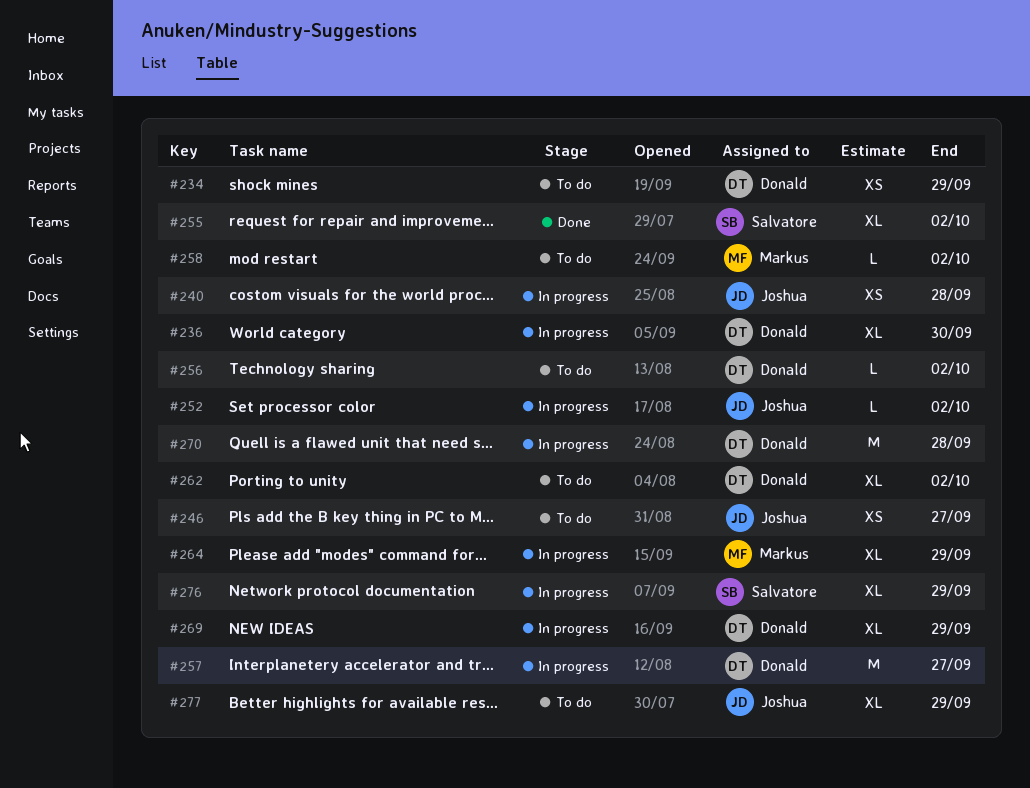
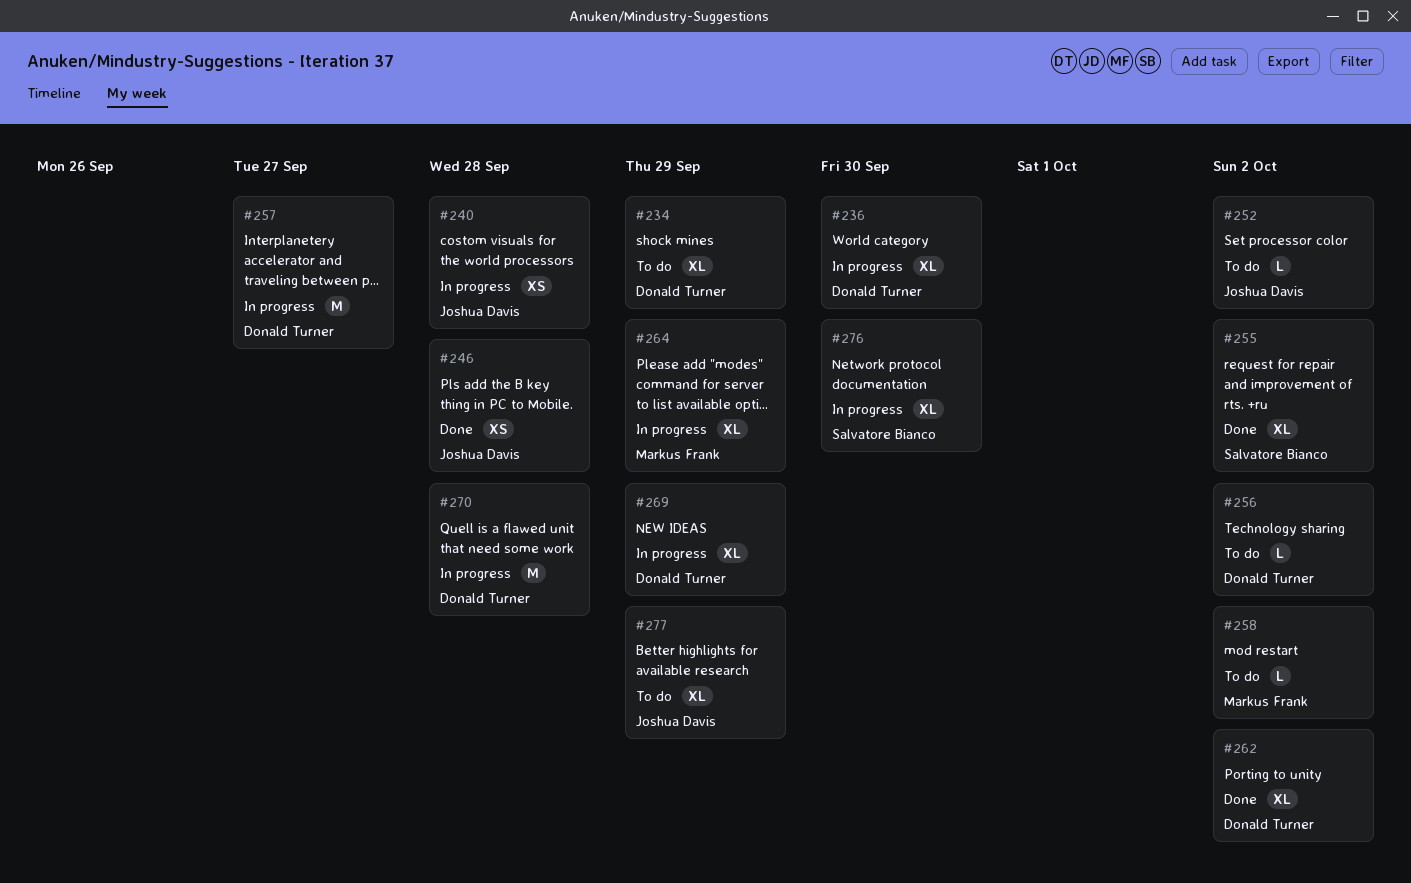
#234, estimate: XS -> XL
#246, status: To do -> Done
#246, due: Sep 27 -> Sep 28
#252, status: In progress -> To do
#262, status: To do -> Done
#276, due: Sep 29 -> Sep 30

